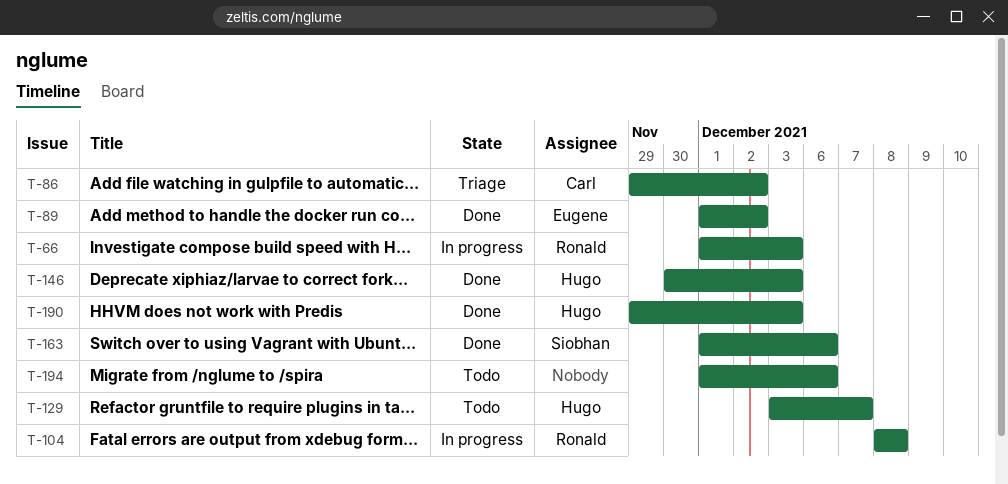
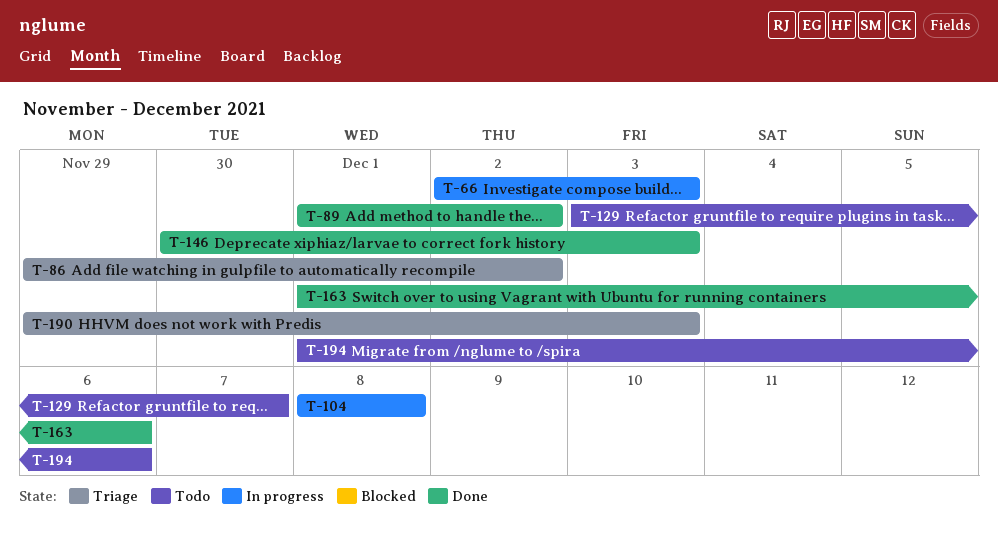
T-66, start: Dec 1 -> Dec 2
T-190, status: Done -> Triage

